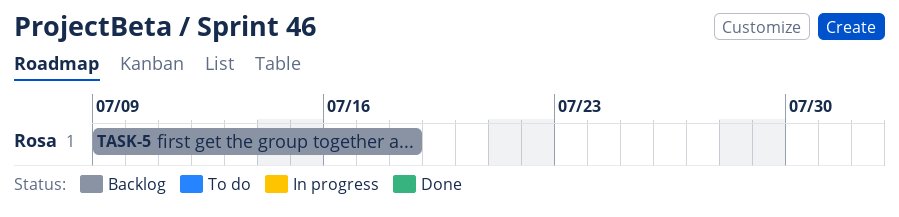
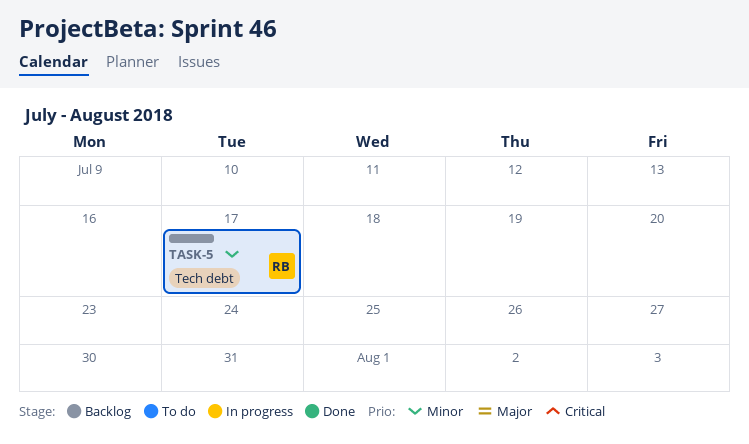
TASK-5, due: Jul 18 -> Jul 17

